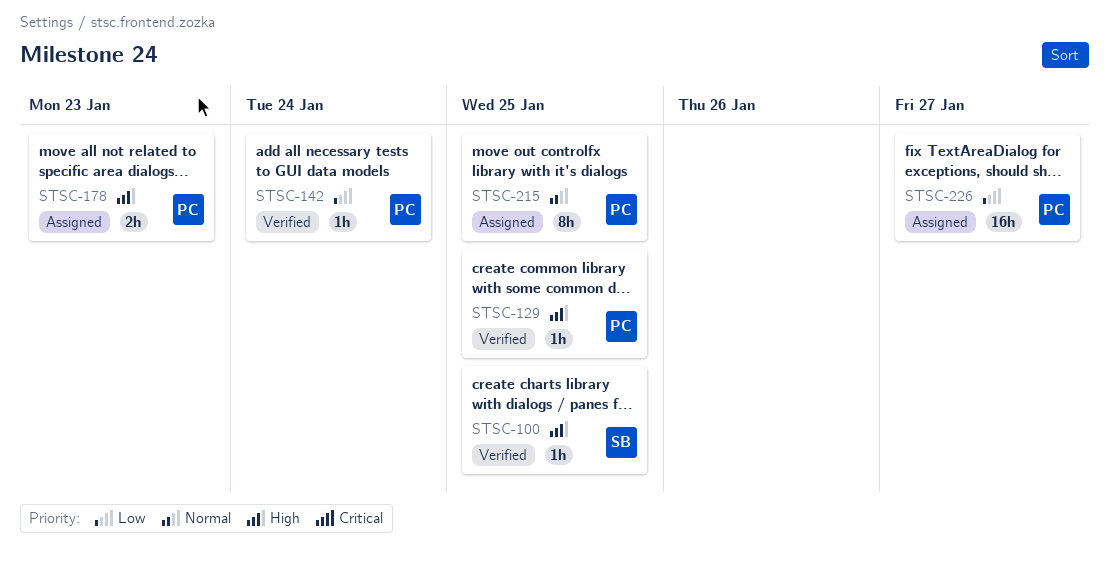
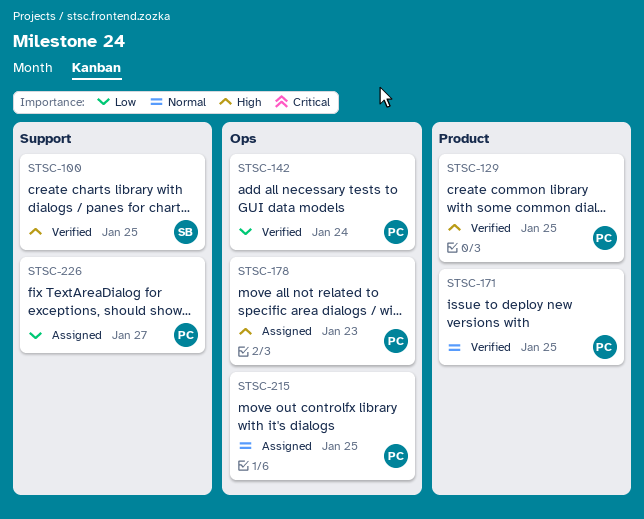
STSC-171: none -> present

